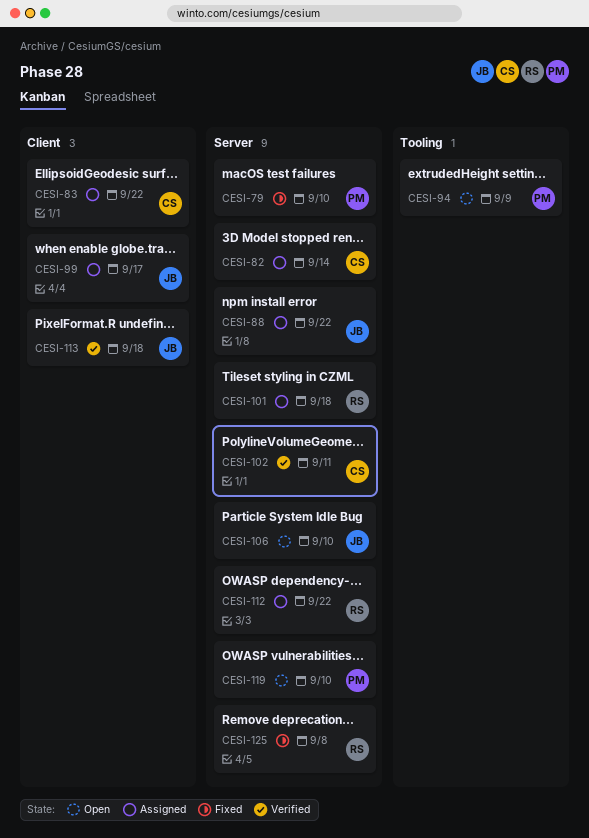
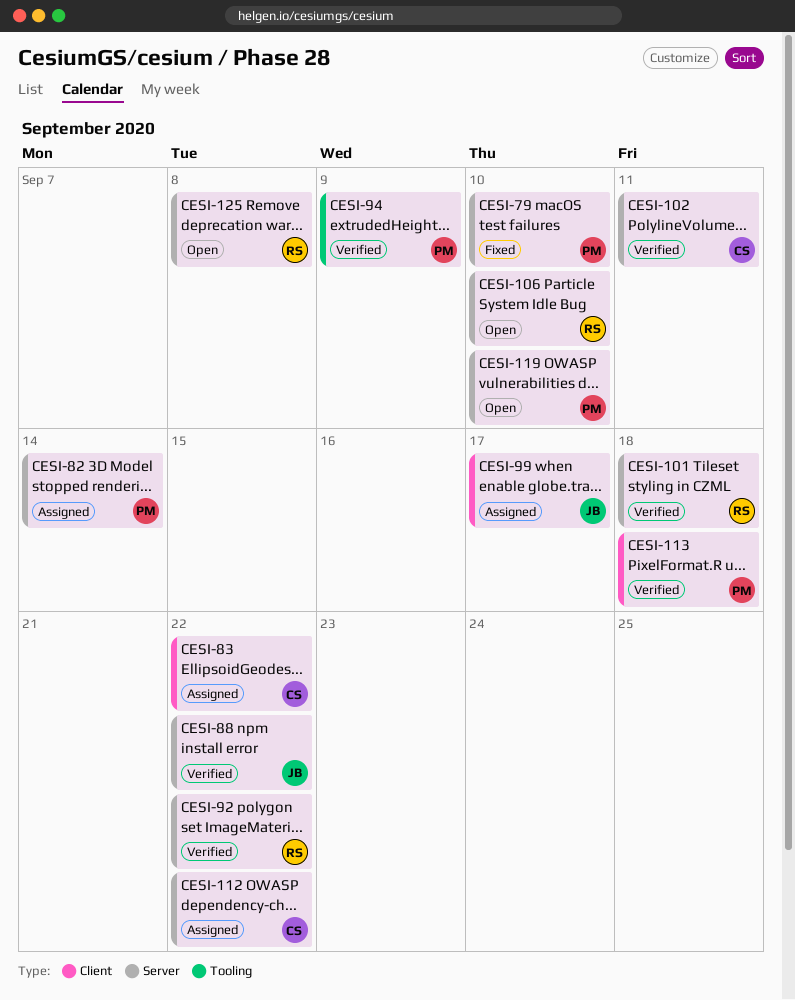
CESI-82, owner: CS -> PM
CESI-88, status: Assigned -> Verified
CESI-92: none -> present
CESI-94, status: Open -> Verified
CESI-101, status: Assigned -> Verified
CESI-106, owner: JB -> RS
CESI-112, owner: RS -> CS
CESI-113, owner: JB -> PM
CESI-125, status: Fixed -> Open

